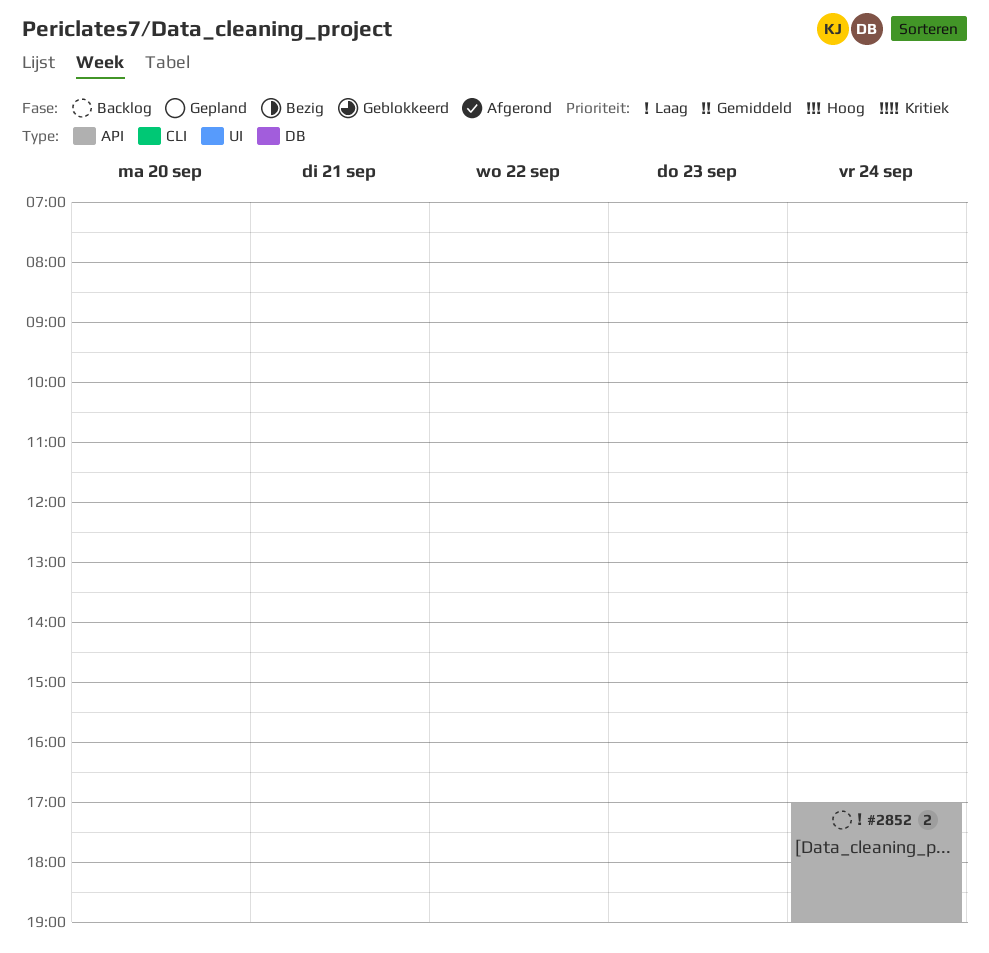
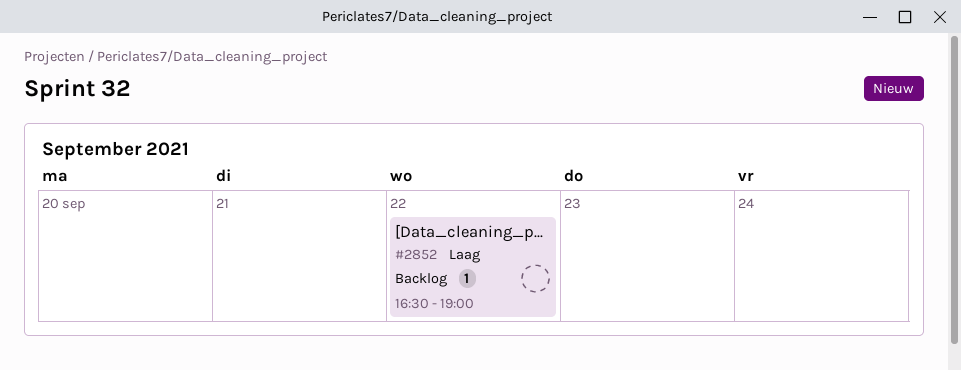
#2852, estimate: 2 -> 1
#2852, day: Sep 24 -> Sep 22
#2852, begins: 17:00 -> 16:30

